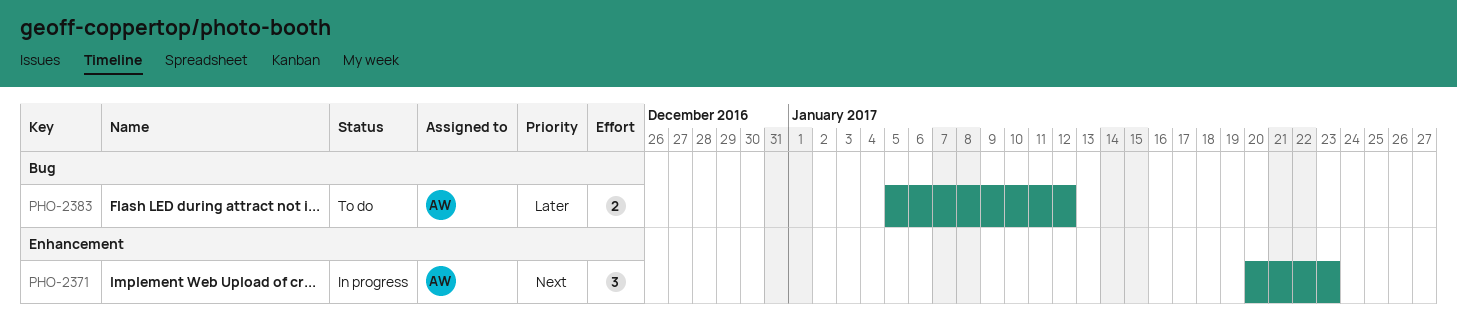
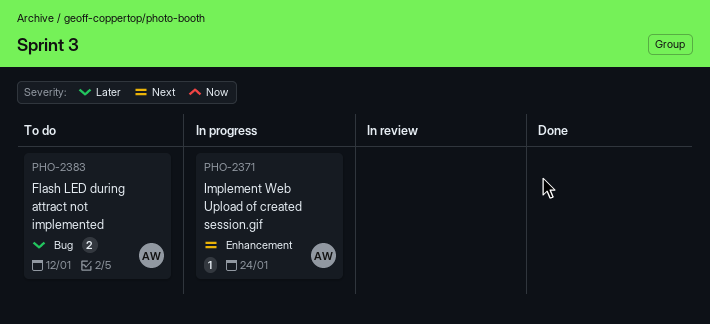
PHO-2371, estimate: 3 -> 1
PHO-2371, due: Jan 23 -> Jan 24

